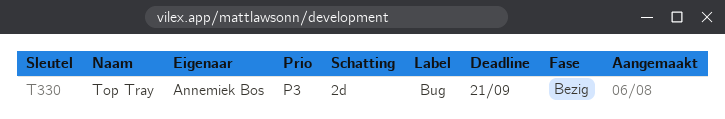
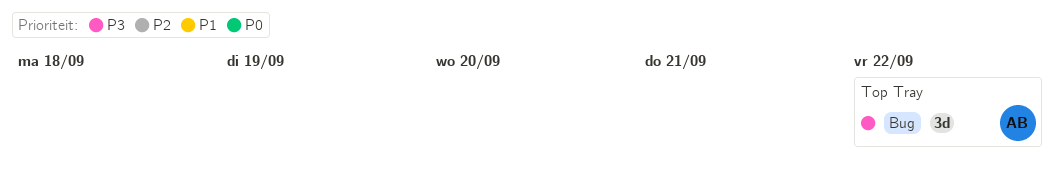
Top Tray, estimate: 2d -> 3d
Top Tray, due: Sep 21 -> Sep 22

